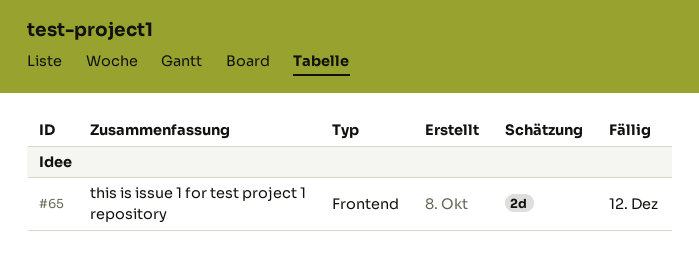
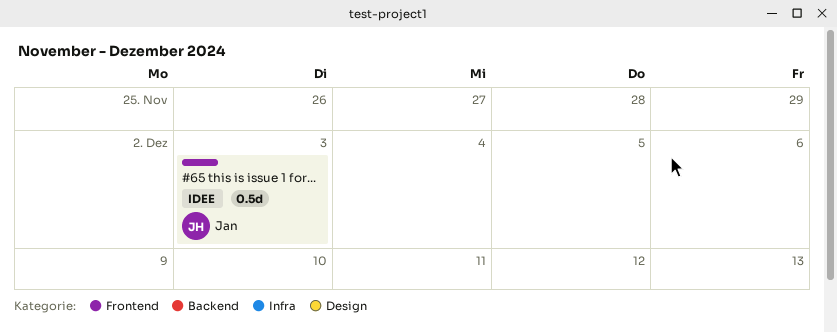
#65, estimate: 2d -> 0.5d
#65, due: Dec 12 -> Dec 3

